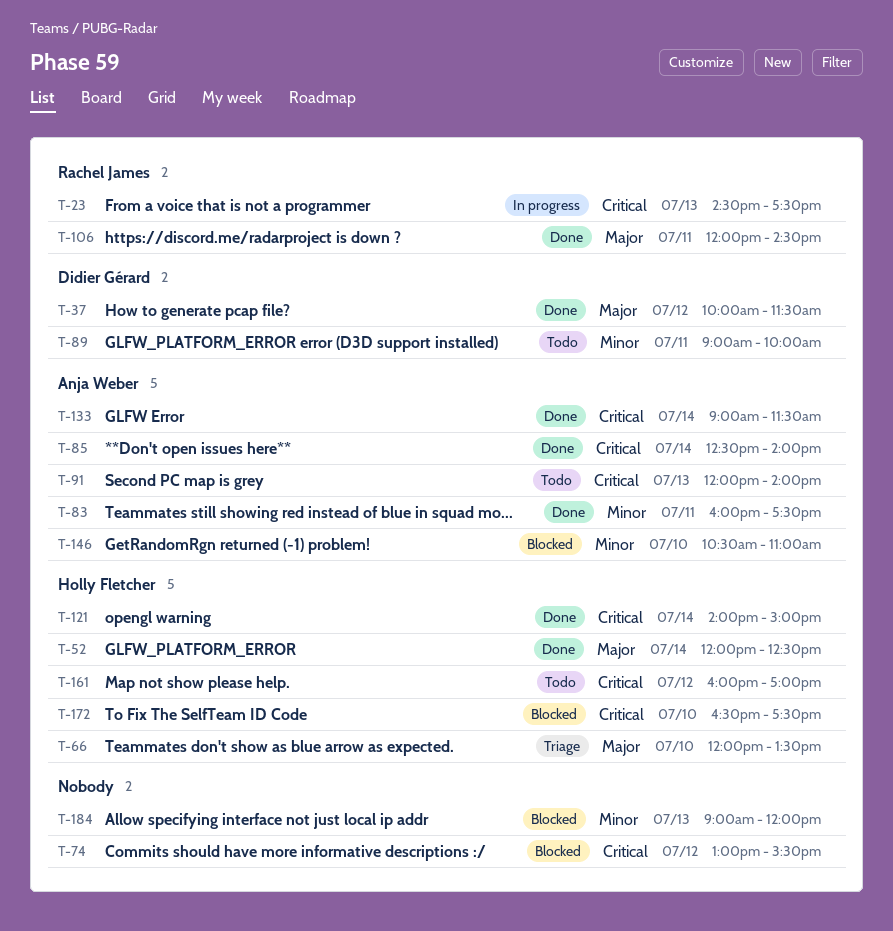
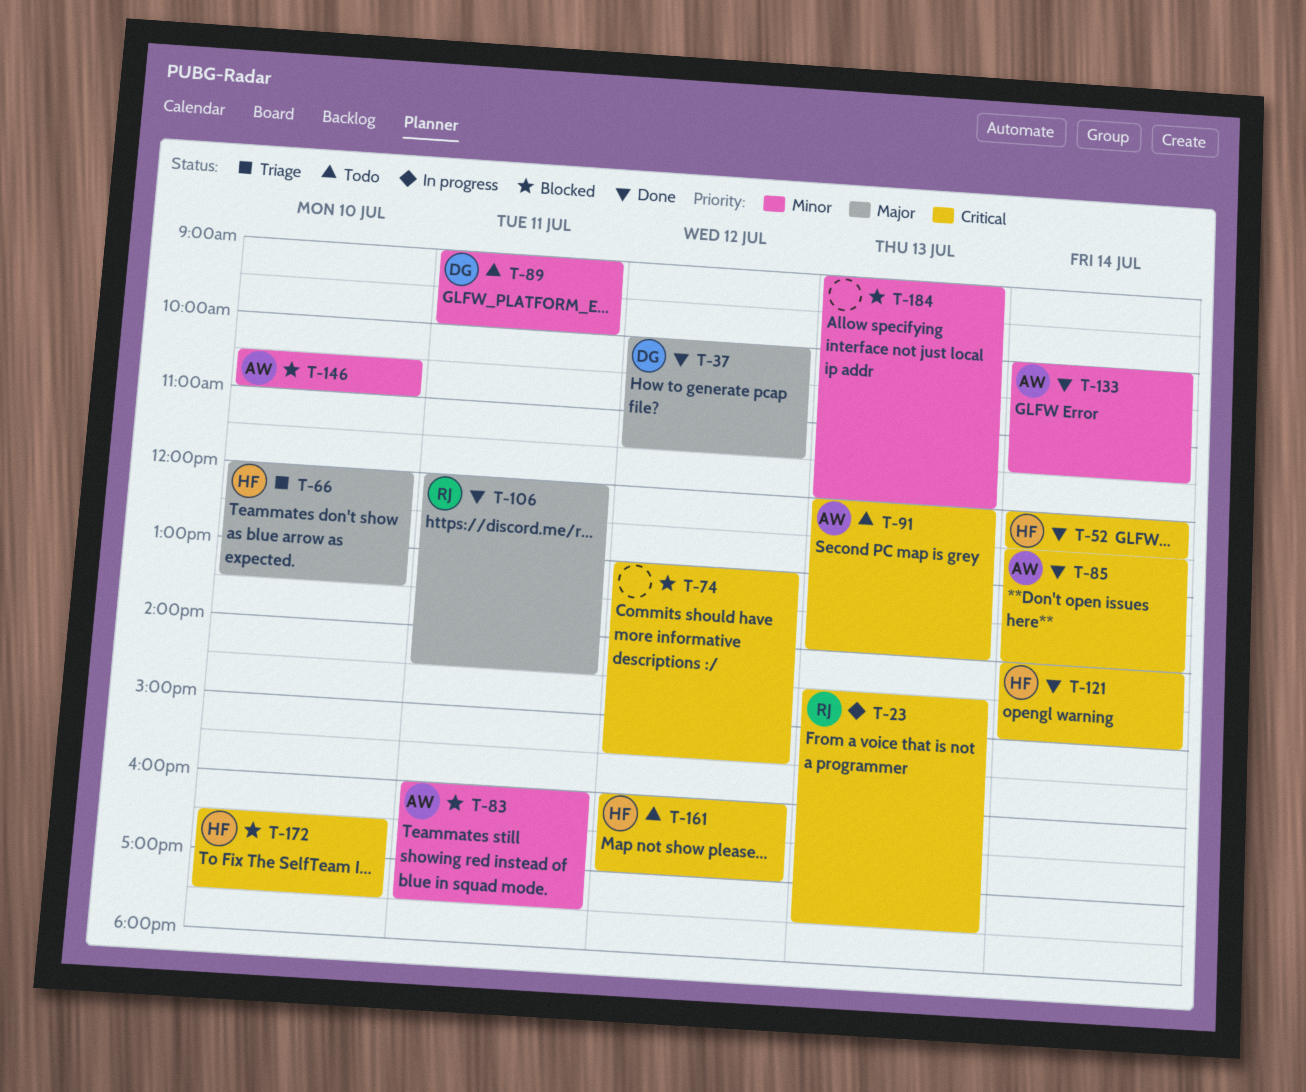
T-52, priority: Major -> Critical
T-83, status: Done -> Blocked
T-133, priority: Critical -> Minor
T-133, begins: 09:00 -> 10:00

